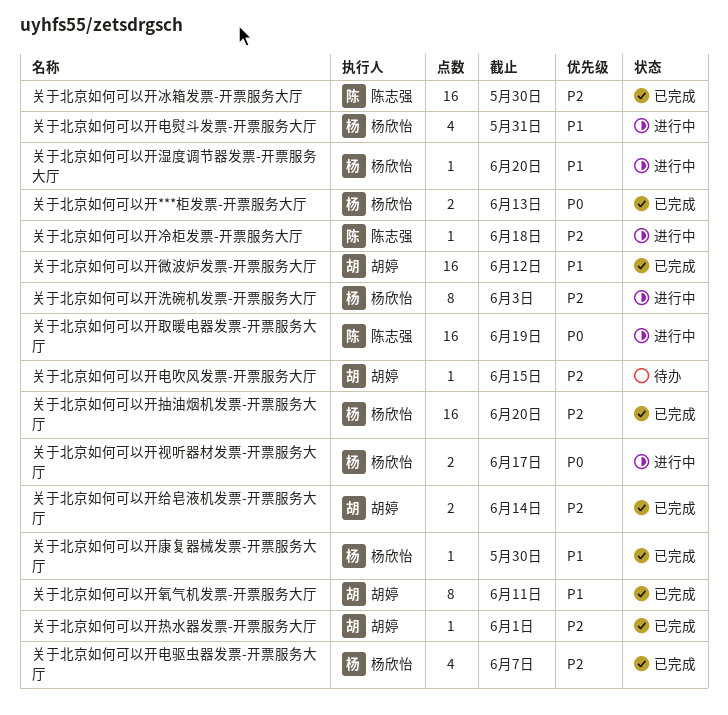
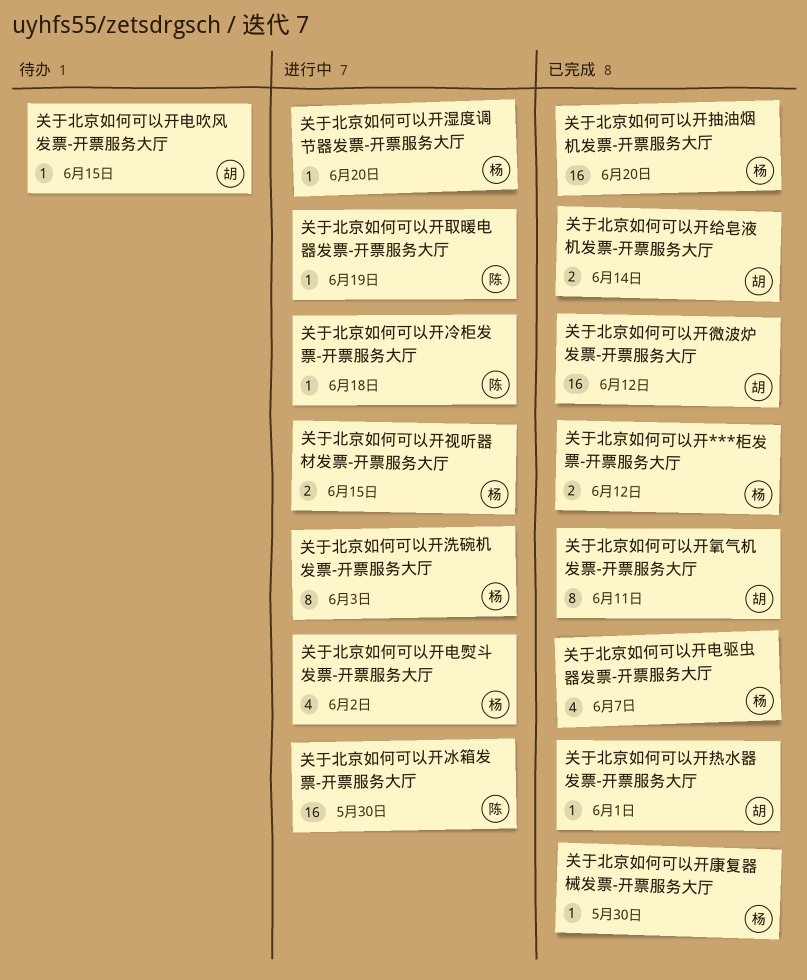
关于北京如何可以开***柜发票-开票服务大厅, due: Jun 13 -> Jun 12
关于北京如何可以开冰箱发票-开票服务大厅, status: 已完成 -> 进行中
关于北京如何可以开取暖电器发票-开票服务大厅, estimate: 16 -> 1
关于北京如何可以开电熨斗发票-开票服务大厅, due: May 31 -> Jun 2
关于北京如何可以开视听器材发票-开票服务大厅, due: Jun 17 -> Jun 15

